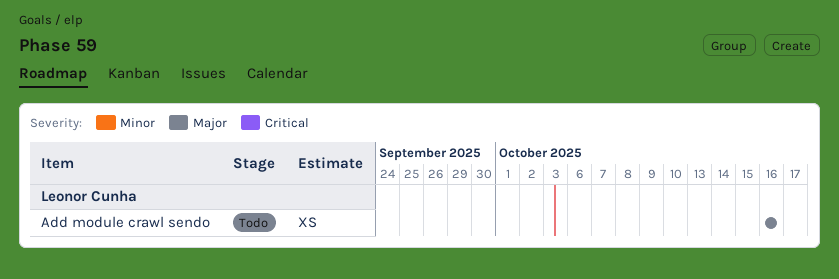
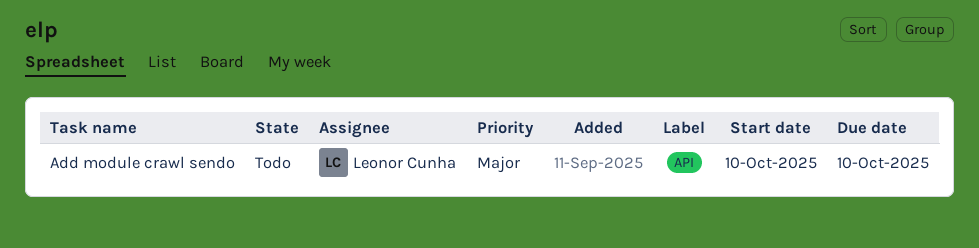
Add module crawl sendo, start: Oct 16 -> Oct 10
Add module crawl sendo, due: Oct 16 -> Oct 10

